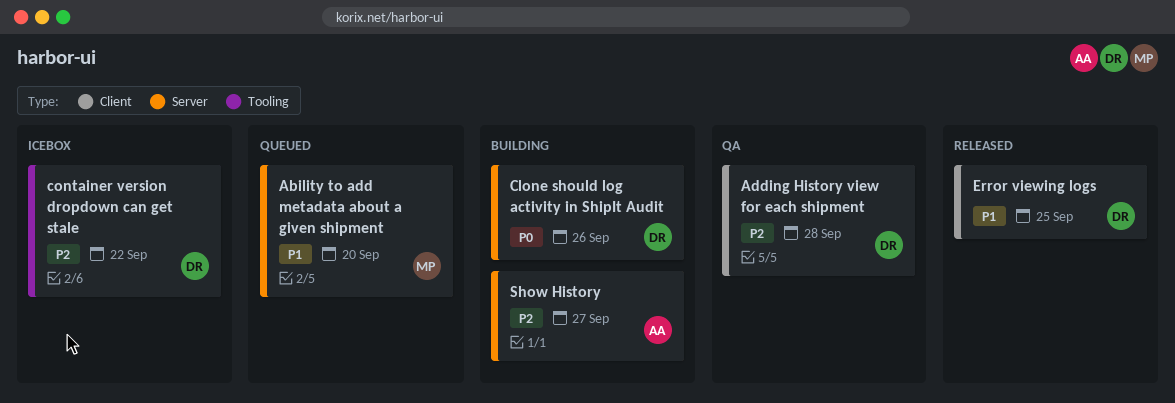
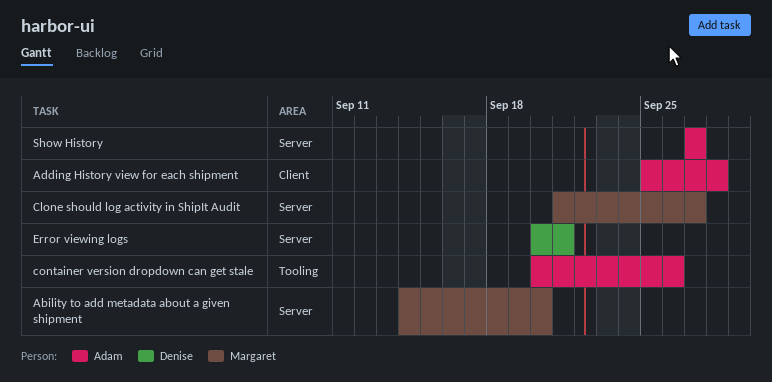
Adding History view for each shipment, owner: Denise -> Adam
Clone should log activity in ShipIt Audit, owner: Denise -> Margaret
Clone should log activity in ShipIt Audit, due: Sep 26 -> Sep 27
container version dropdown can get stale, owner: Denise -> Adam
container version dropdown can get stale, due: Sep 22 -> Sep 26
Error viewing logs, label: Client -> Server
Error viewing logs, due: Sep 25 -> Sep 21

